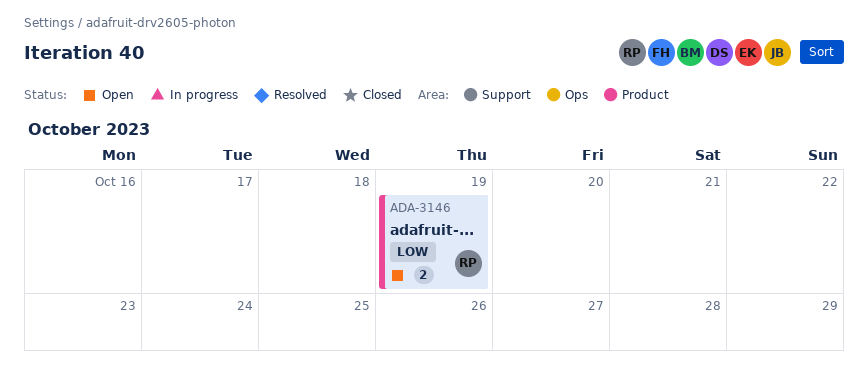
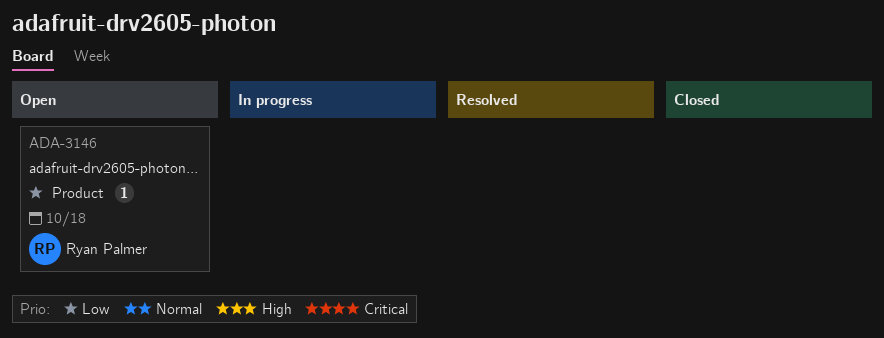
ADA-3146, estimate: 2 -> 1
ADA-3146, due: Oct 19 -> Oct 18

